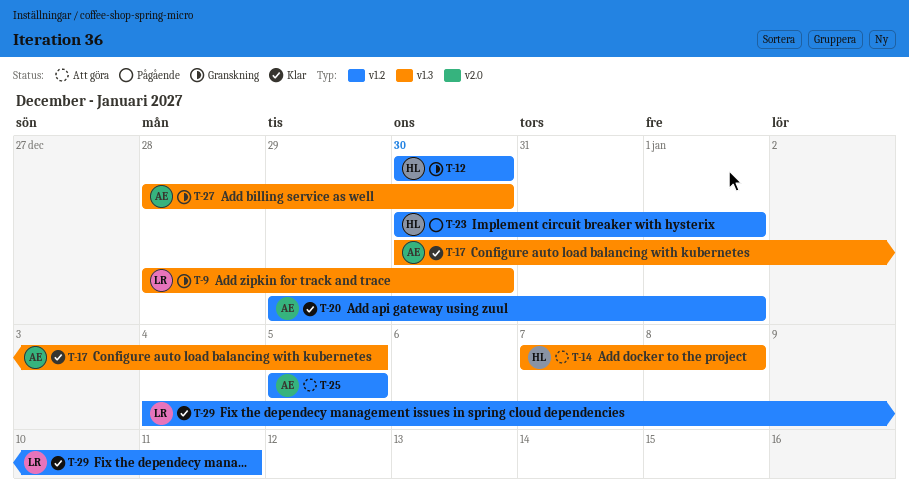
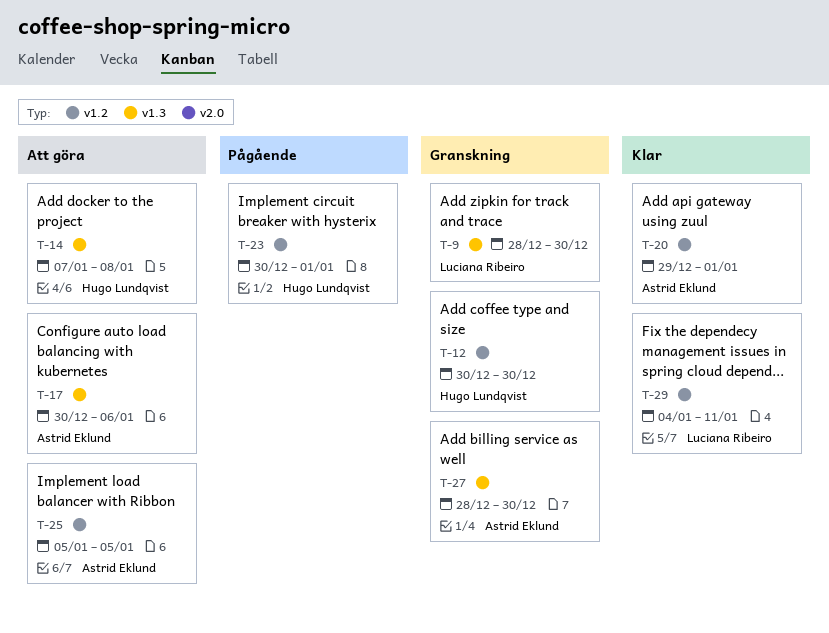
T-17, status: Klar -> Att göra
T-17, due: Jan 5 -> Jan 6

